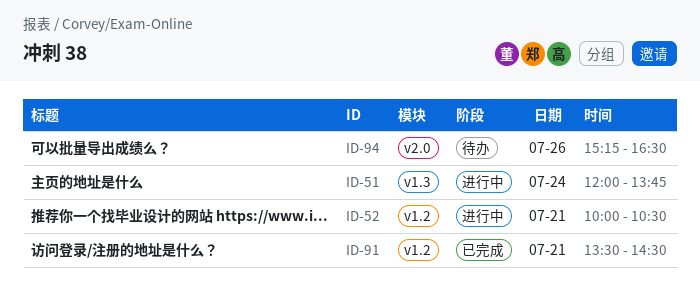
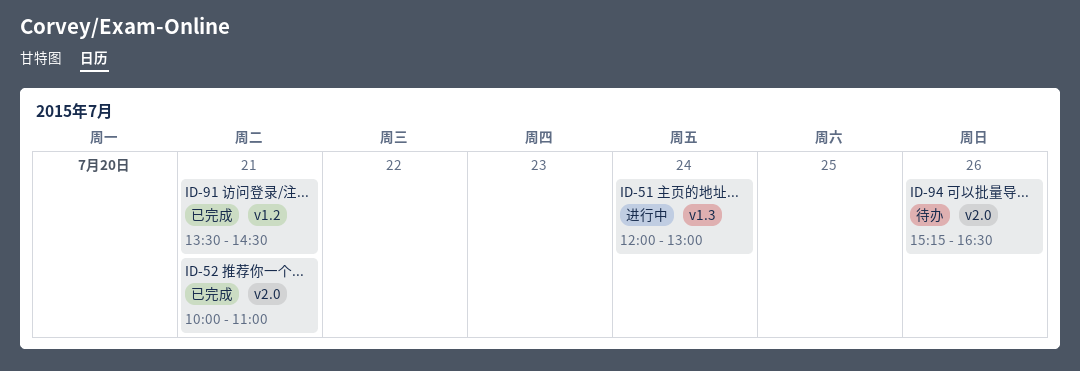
ID-51, ends: 13:45 -> 13:00
ID-52, status: 进行中 -> 已完成
ID-52, label: v1.2 -> v2.0
ID-52, ends: 10:30 -> 11:00

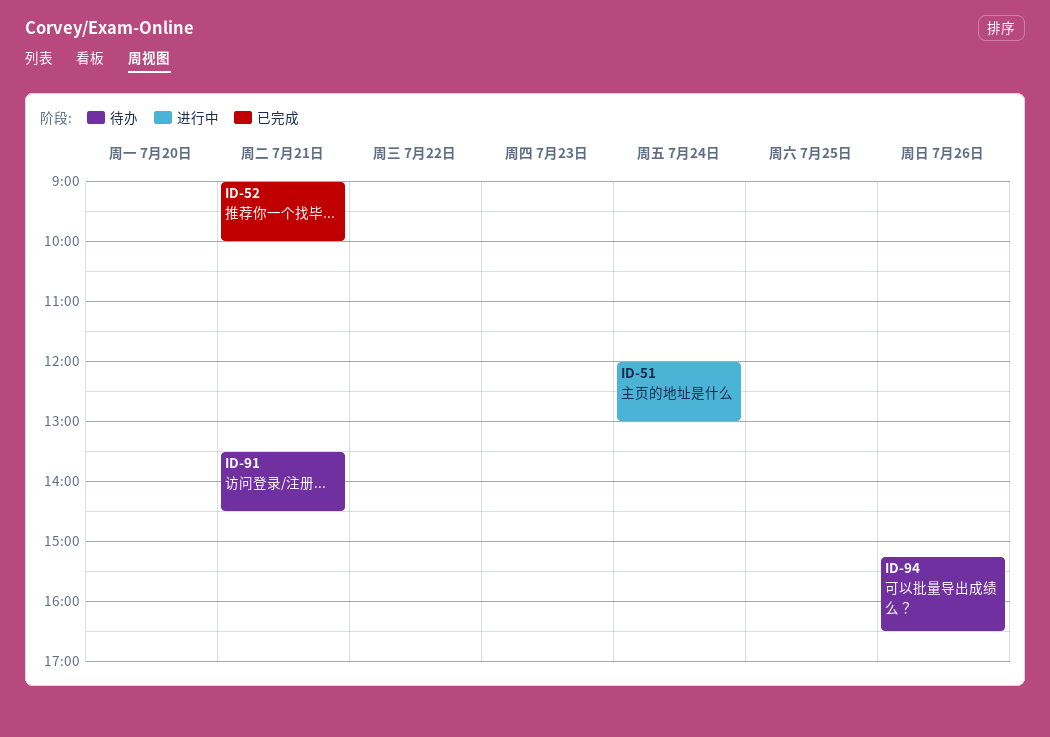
ID-52, begins: 10:00 -> 09:00
ID-52, ends: 11:00 -> 10:00
ID-91, status: 已完成 -> 待办

